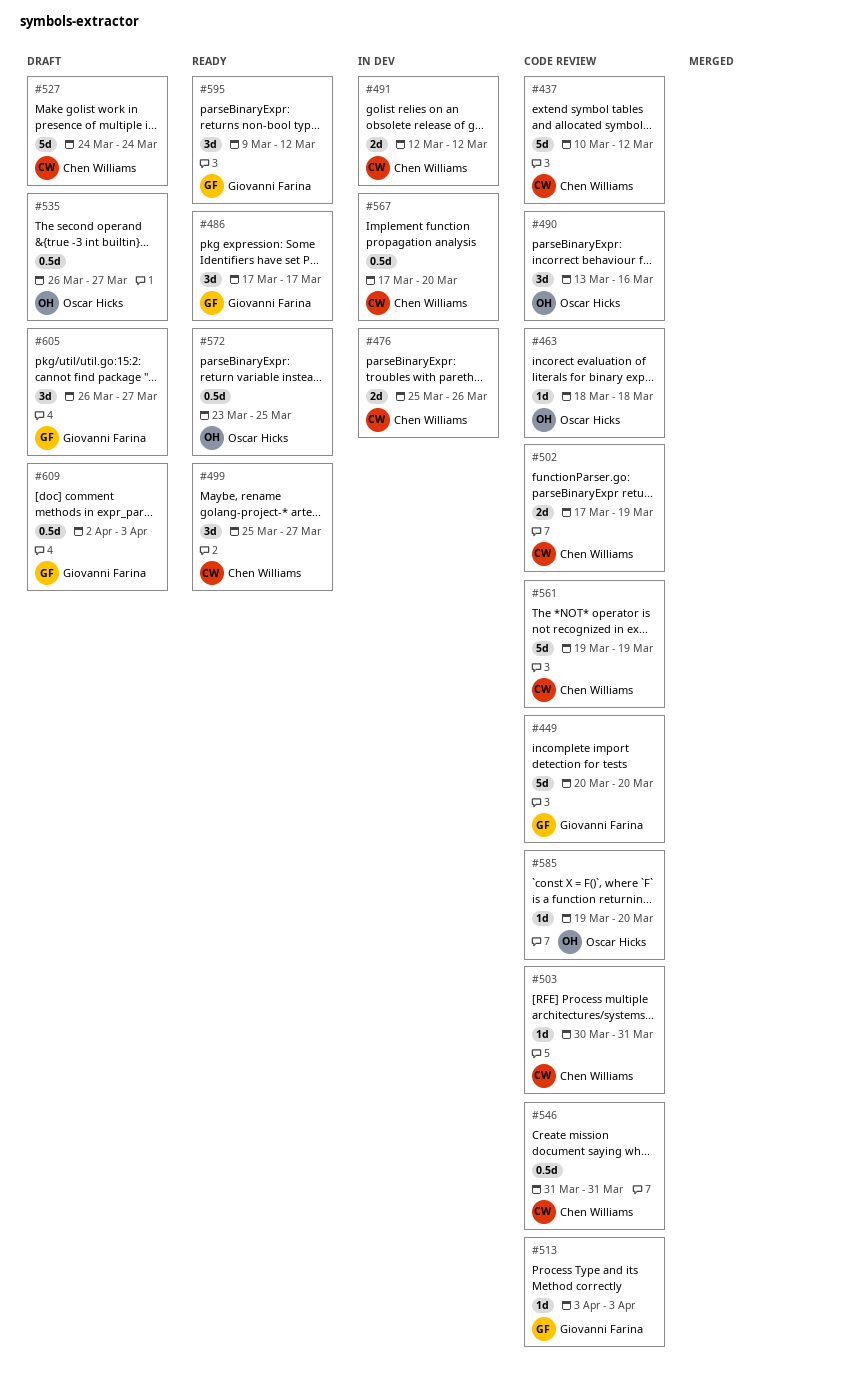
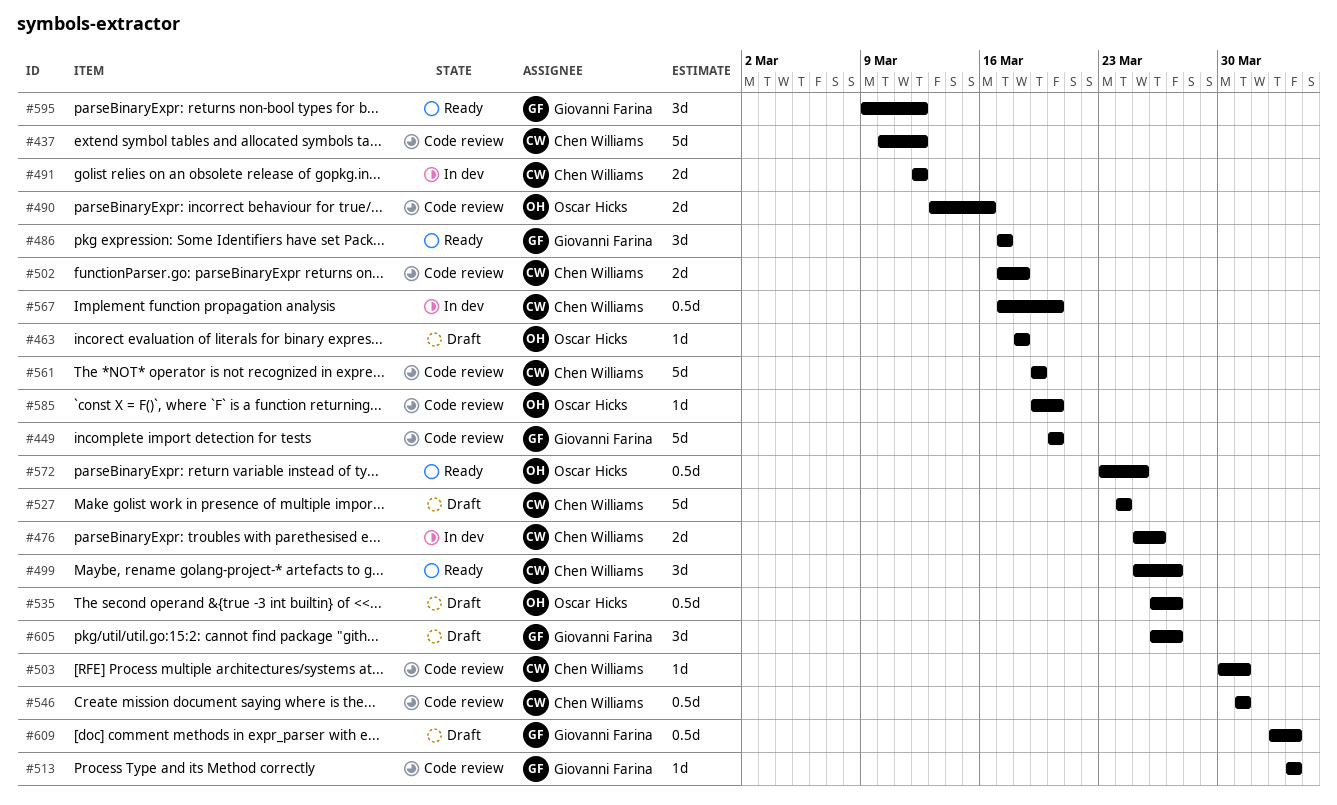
#463, status: Code review -> Draft
#490, estimate: 3d -> 2d
#502, due: Mar 19 -> Mar 18

